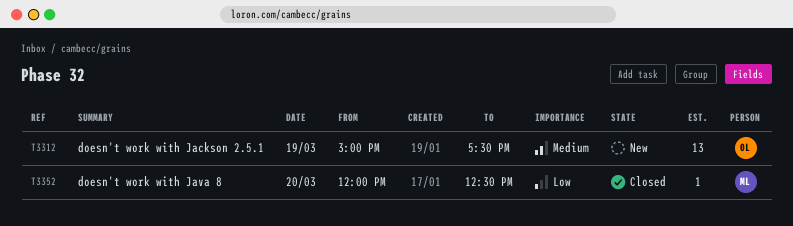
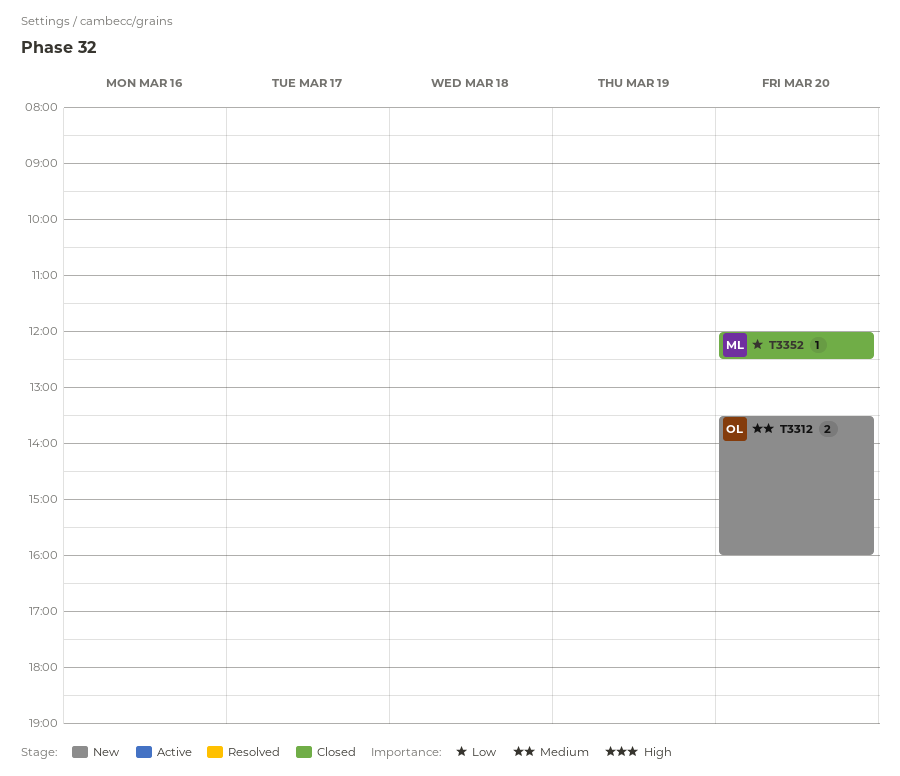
T3312, estimate: 13 -> 2
T3312, day: Mar 19 -> Mar 20
T3312, begins: 15:00 -> 13:30
T3312, ends: 17:30 -> 16:00

